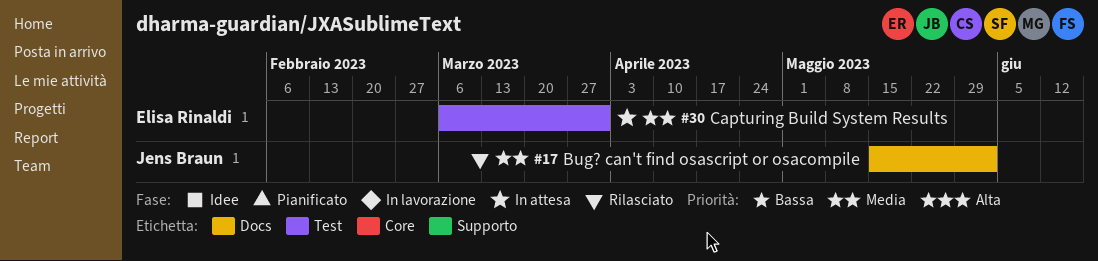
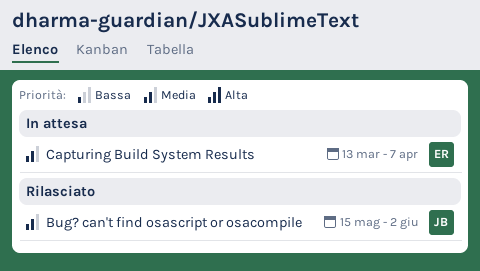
Capturing Build System Results, start: Mar 6 -> Mar 13
Capturing Build System Results, due: Mar 31 -> Apr 7

